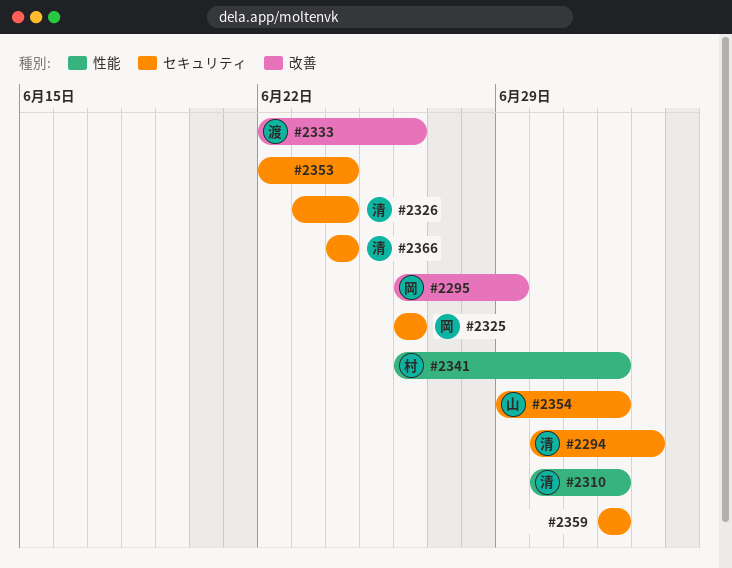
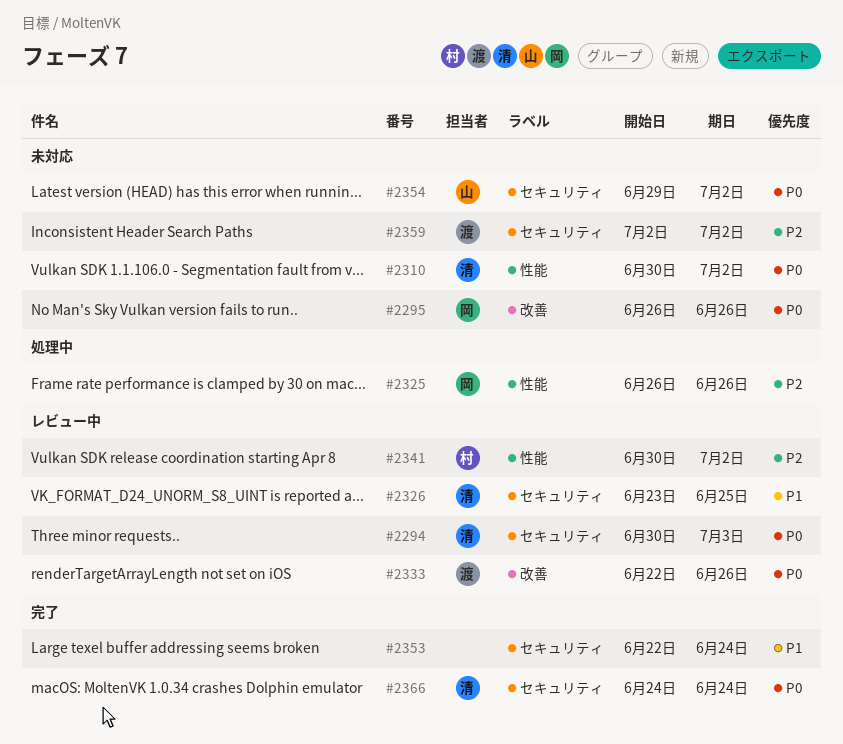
#2295, due: Jun 29 -> Jun 26
#2325, label: セキュリティ -> 性能
#2326, due: Jun 24 -> Jun 25
#2341, start: Jun 26 -> Jun 30
#2359, owner: none -> 渡

